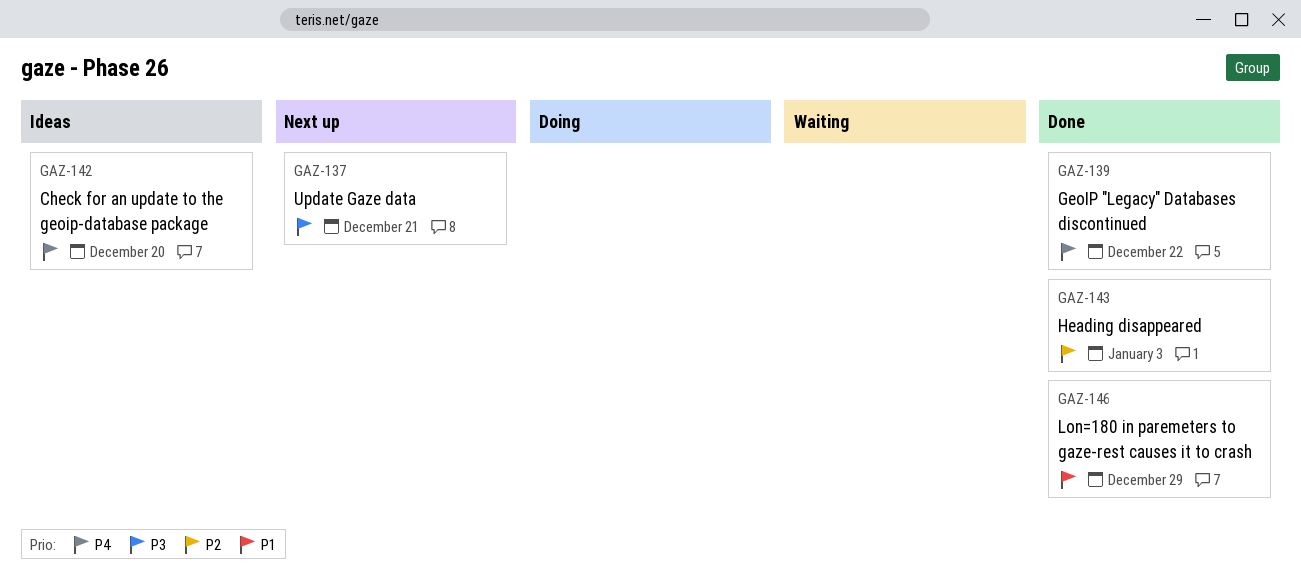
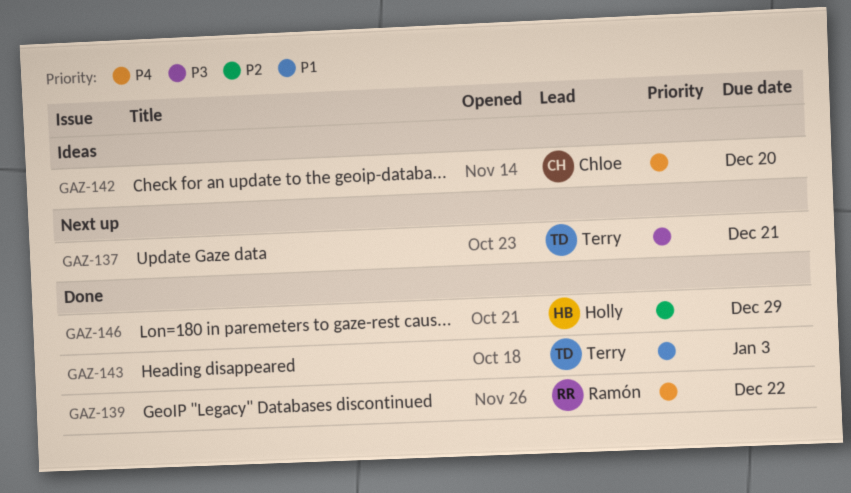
GAZ-143, priority: P2 -> P1
GAZ-146, priority: P1 -> P2

